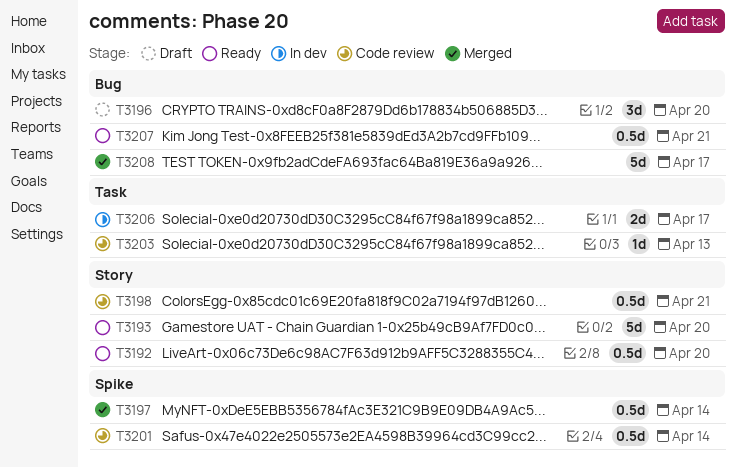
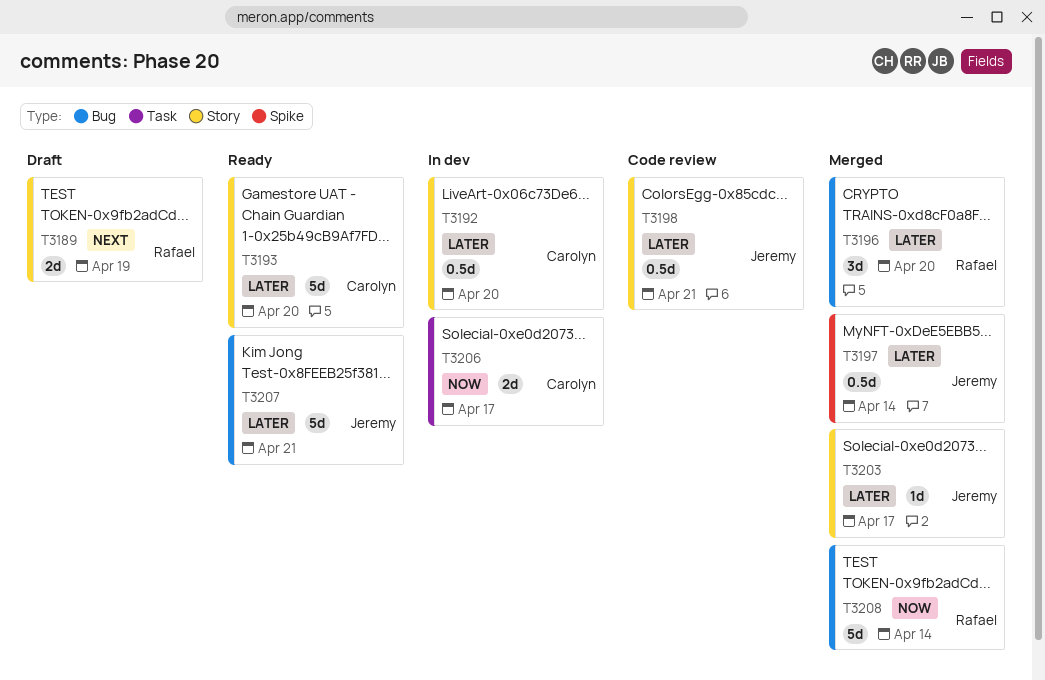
T3189: none -> present
T3192, status: Ready -> In dev
T3196, status: Draft -> Merged
T3201: present -> none
T3203, status: Code review -> Merged
T3203, label: Task -> Story
T3203, due: Apr 13 -> Apr 17
T3207, estimate: 0.5d -> 5d
T3208, due: Apr 17 -> Apr 14

